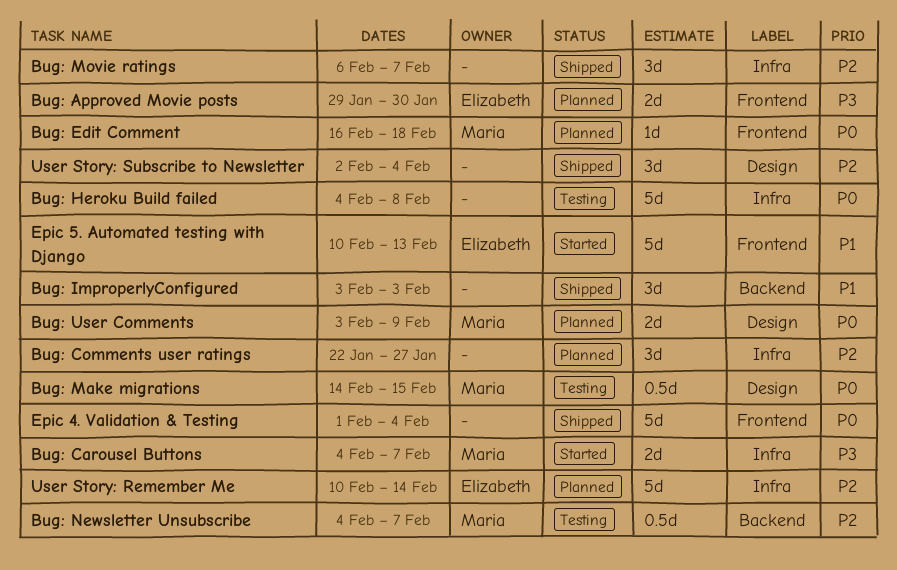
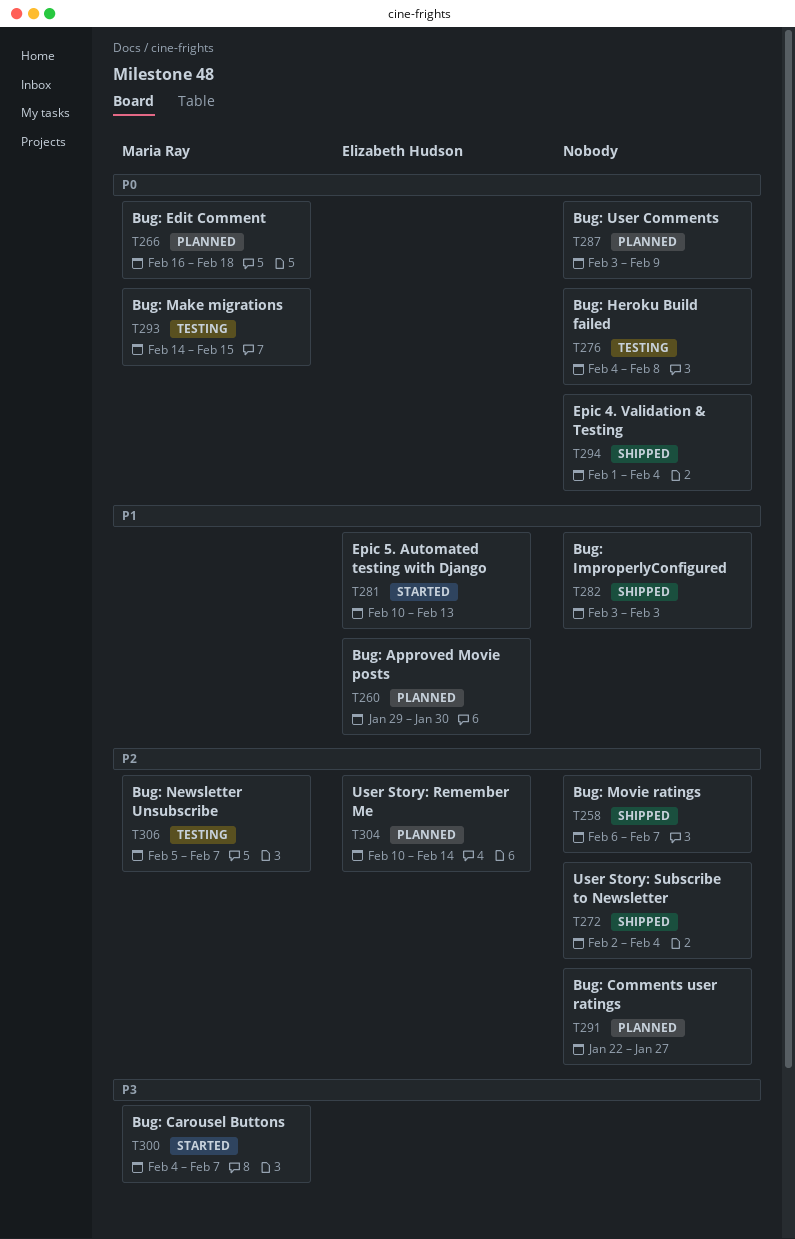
Bug: Approved Movie posts, priority: P3 -> P1
Bug: Newsletter Unsubscribe, start: Feb 4 -> Feb 5
Bug: User Comments, owner: Maria Ray -> none

